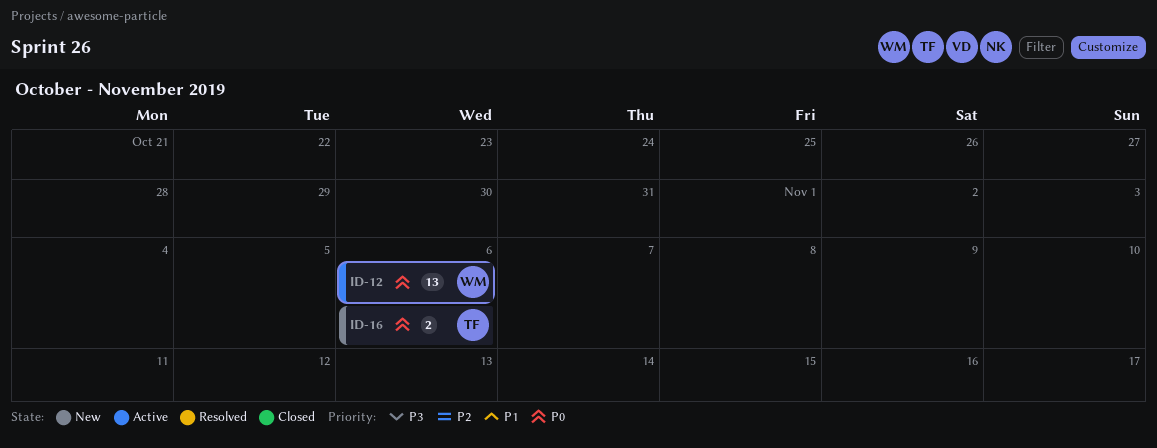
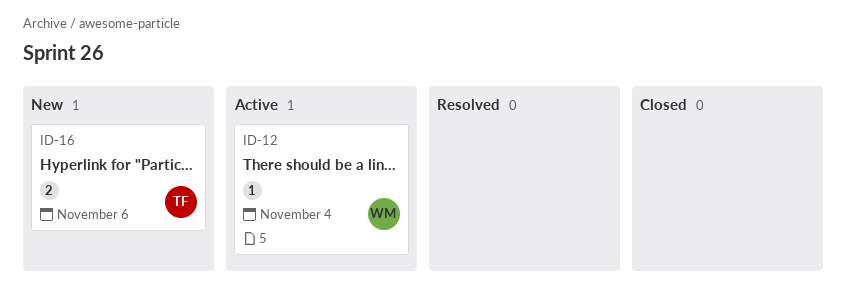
ID-12, estimate: 13 -> 1
ID-12, due: Nov 6 -> Nov 4

